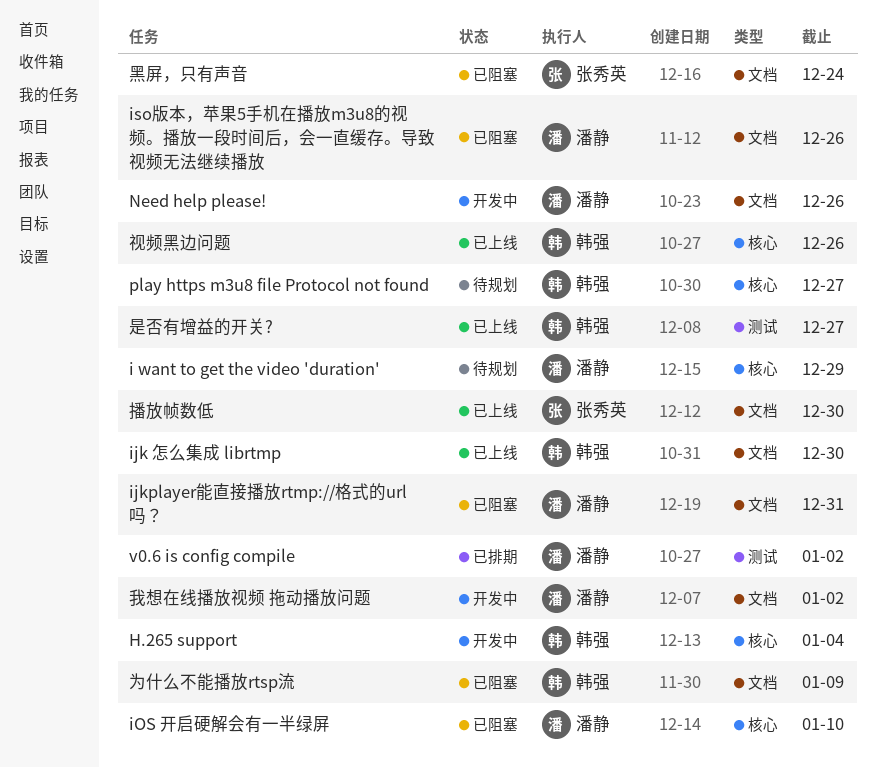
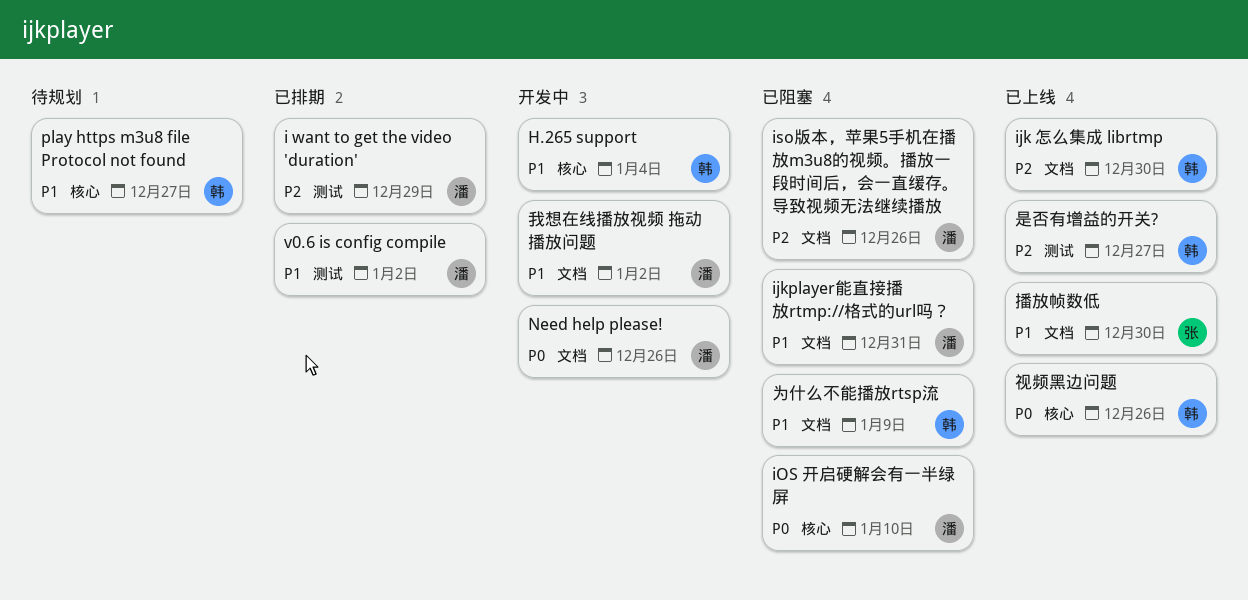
i want to get the video 'duration', status: 待规划 -> 已排期
i want to get the video 'duration', label: 核心 -> 测试
黑屏，只有声音: present -> none

